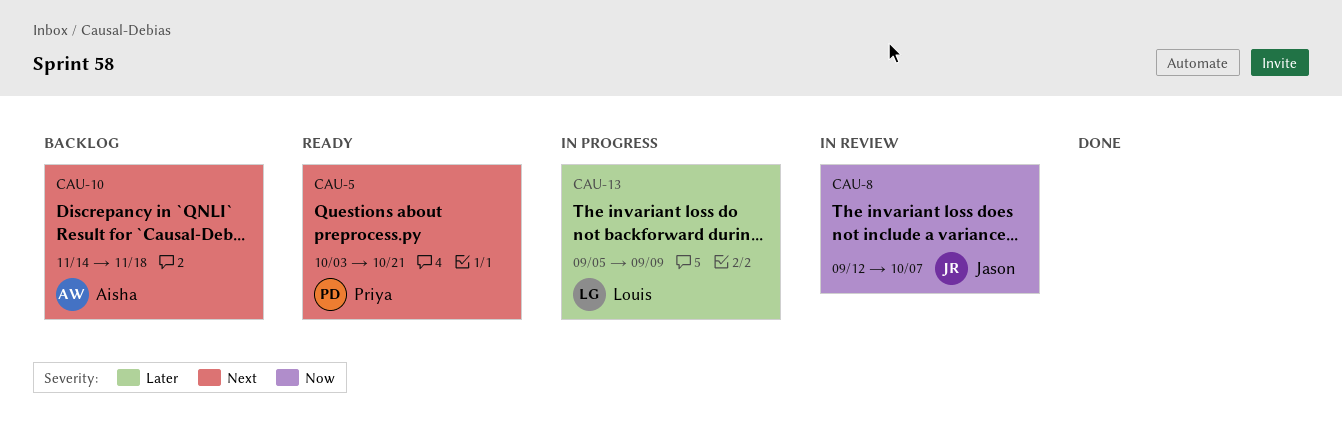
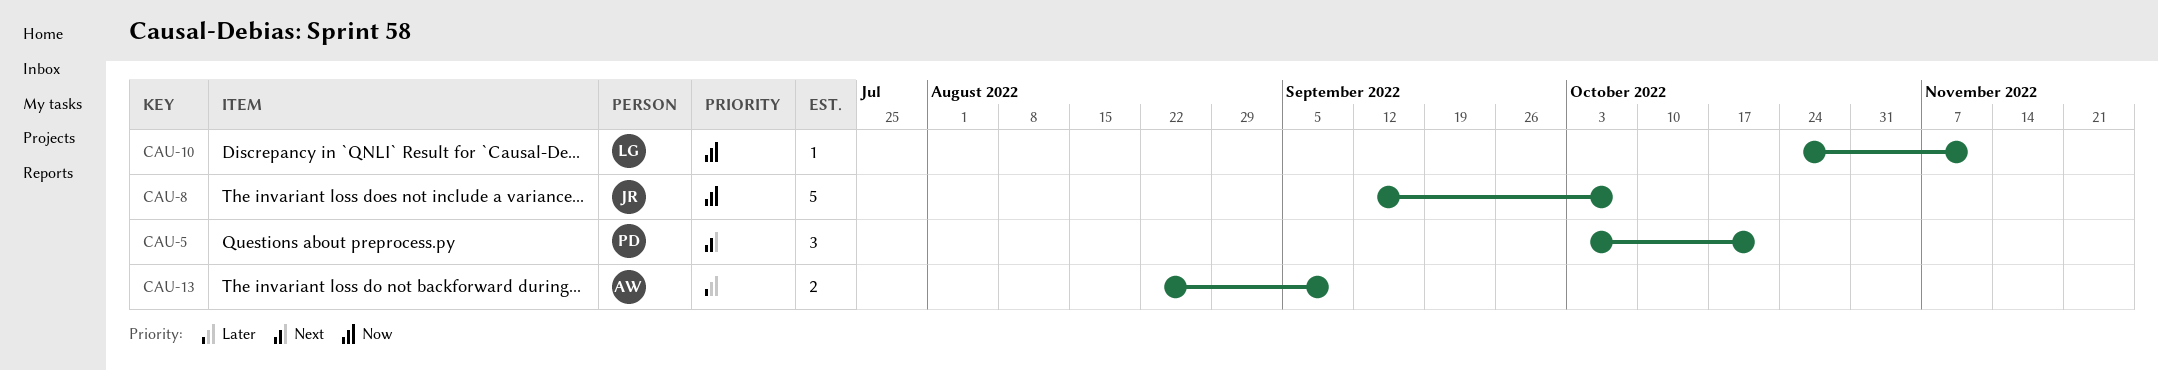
CAU-10, owner: Aisha -> Louis
CAU-10, priority: Next -> Now
CAU-10, start: Nov 14 -> Oct 24
CAU-10, due: Nov 18 -> Nov 11
CAU-13, owner: Louis -> Aisha
CAU-13, start: Sep 5 -> Aug 22

